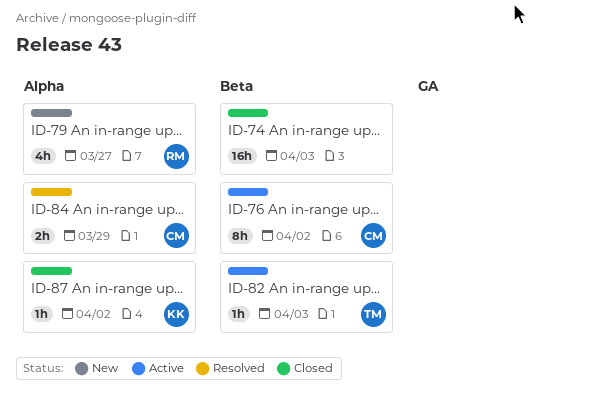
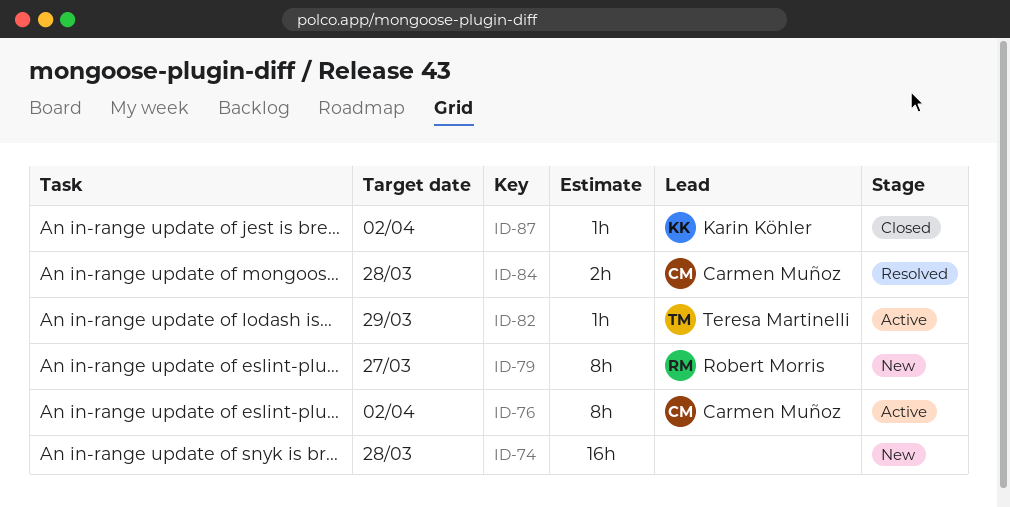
ID-74, status: Closed -> New
ID-74, due: Apr 3 -> Mar 28
ID-79, estimate: 4h -> 8h
ID-82, due: Apr 3 -> Mar 29
ID-84, due: Mar 29 -> Mar 28

